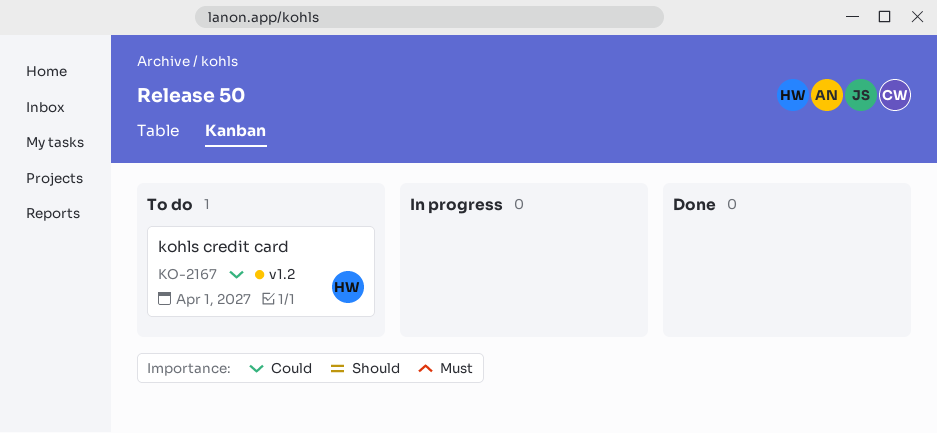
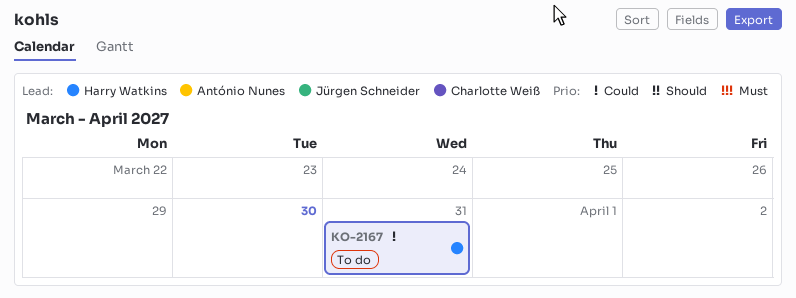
KO-2167, due: Apr 1 -> Mar 31

